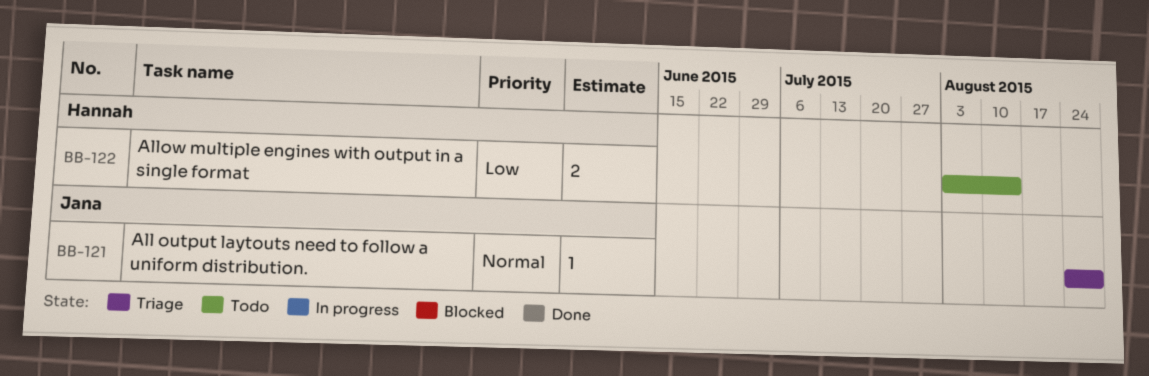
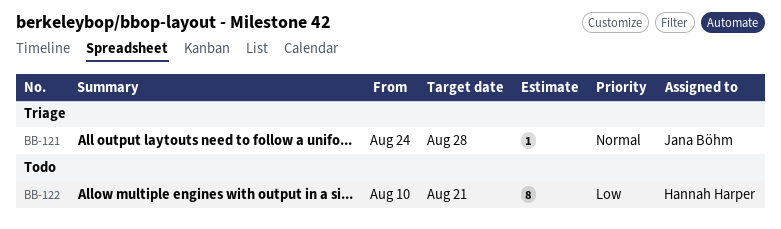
BB-122, estimate: 2 -> 8
BB-122, start: Aug 3 -> Aug 10
BB-122, due: Aug 14 -> Aug 21

